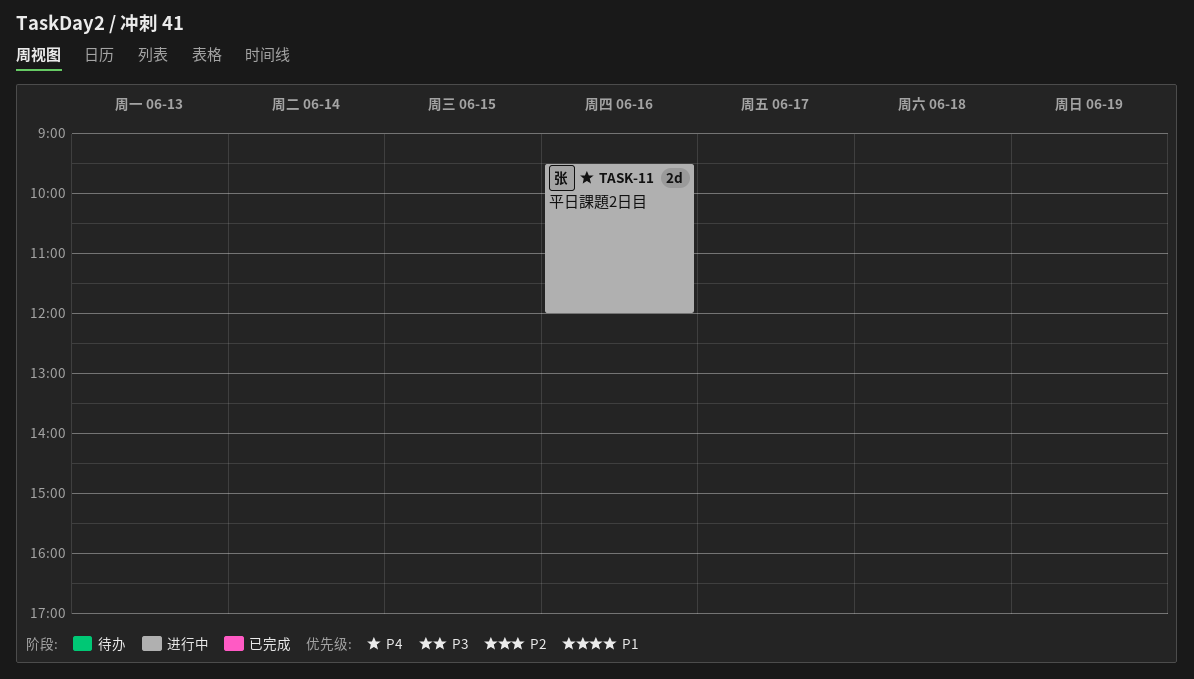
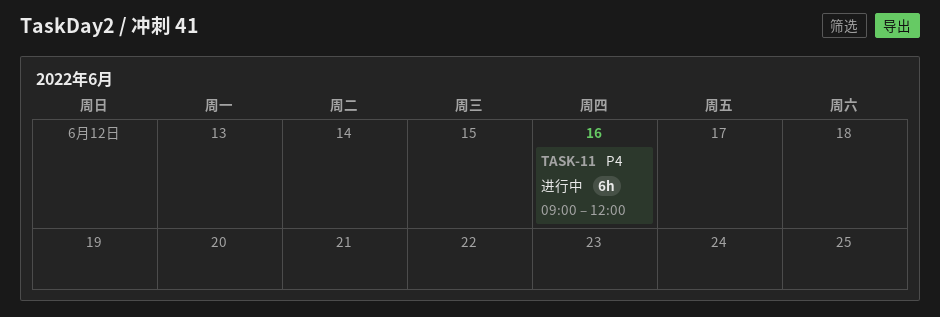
TASK-11, estimate: 2d -> 6h
TASK-11, begins: 09:30 -> 09:00

